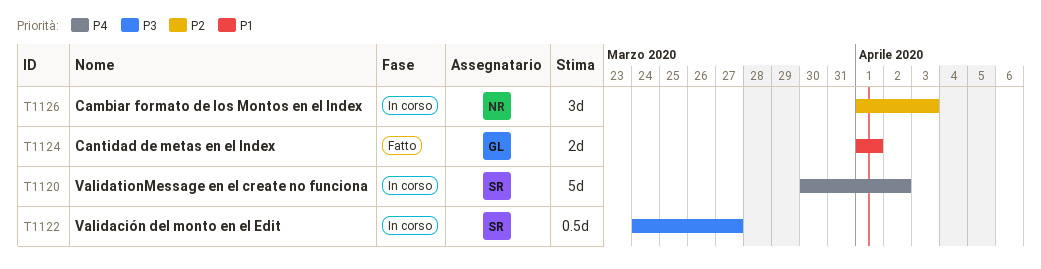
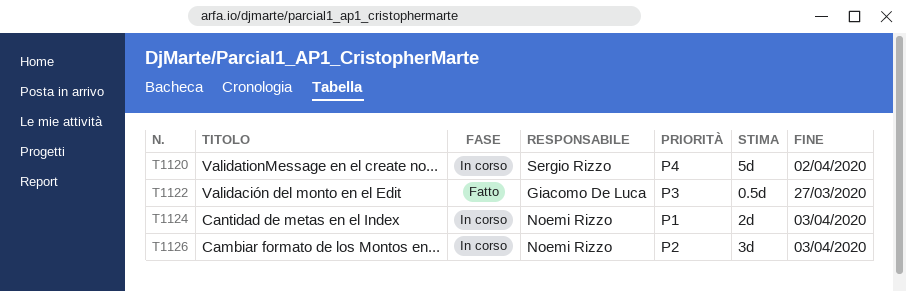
T1122, status: In corso -> Fatto
T1122, owner: Sergio Rizzo -> Giacomo De Luca
T1124, status: Fatto -> In corso
T1124, owner: Giacomo De Luca -> Noemi Rizzo
T1124, due: Apr 1 -> Apr 3

